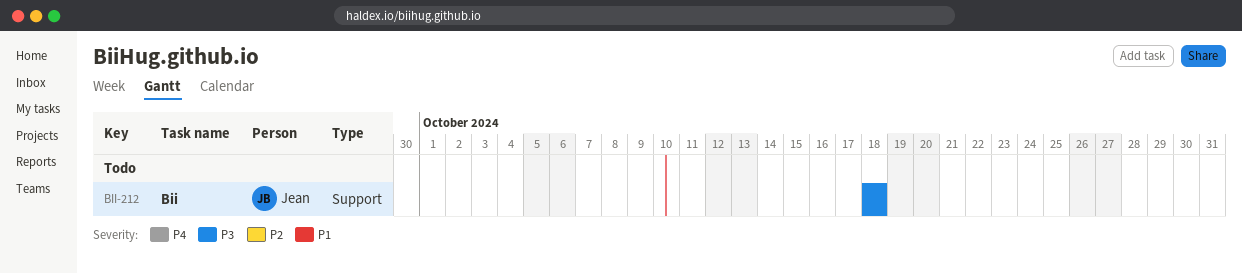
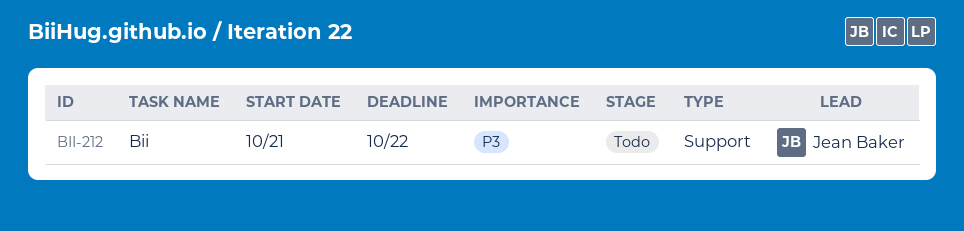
BII-212, start: Oct 18 -> Oct 21
BII-212, due: Oct 18 -> Oct 22

